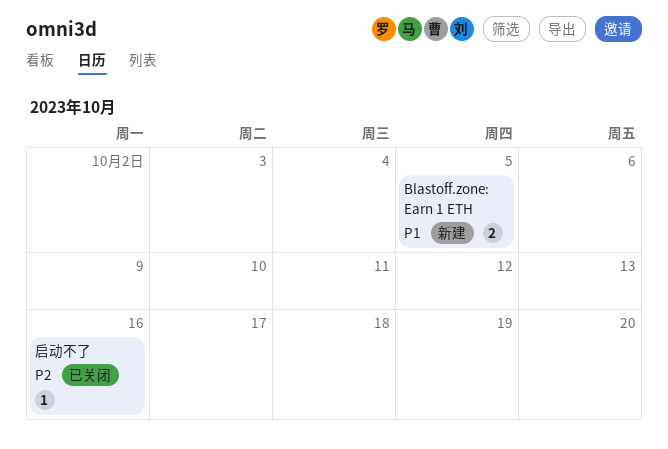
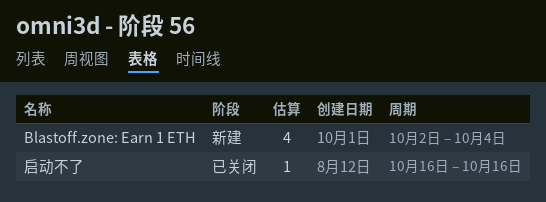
Blastoff.zone: Earn 1 ETH, estimate: 2 -> 4
Blastoff.zone: Earn 1 ETH, due: Oct 5 -> Oct 4

